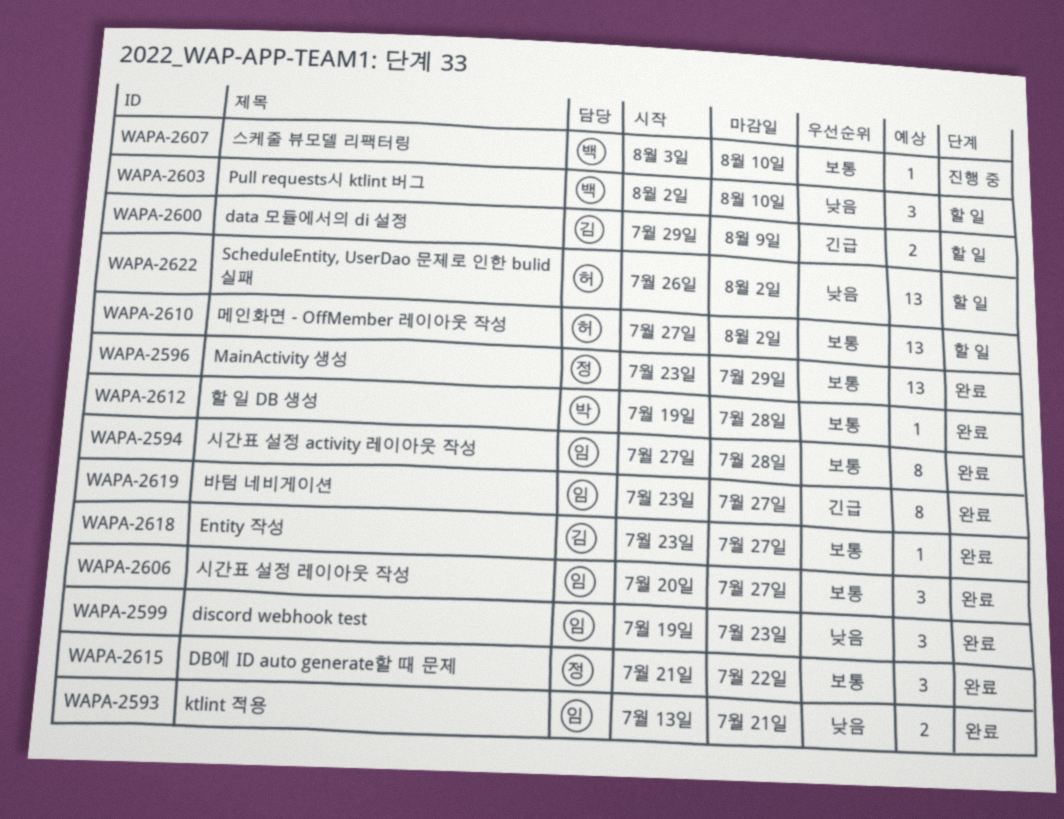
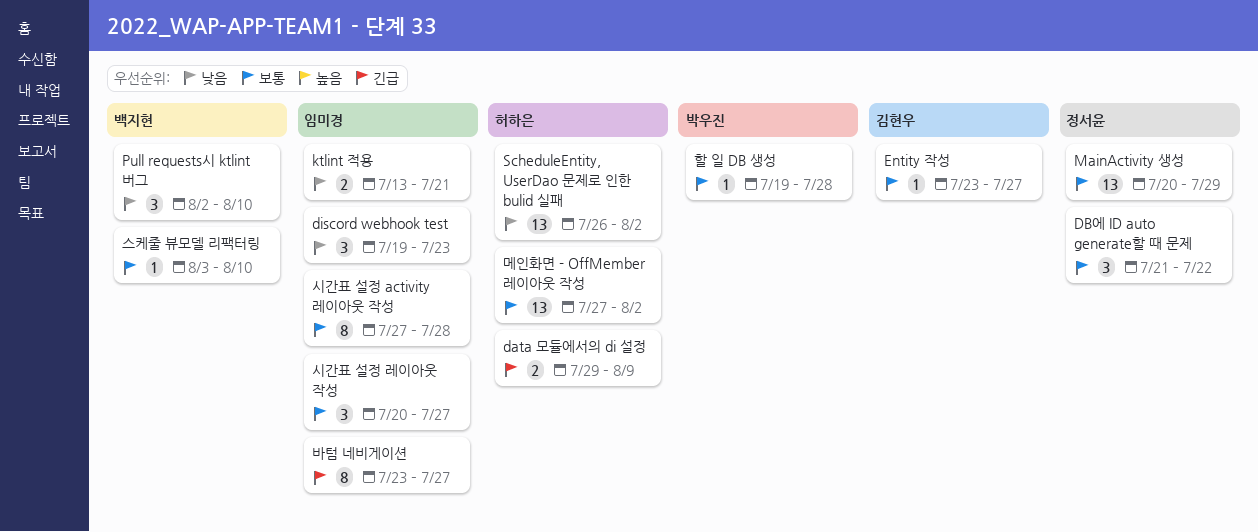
data 모듈에서의 di 설정, owner: 김현우 -> 허하은
MainActivity 생성, start: Jul 23 -> Jul 20

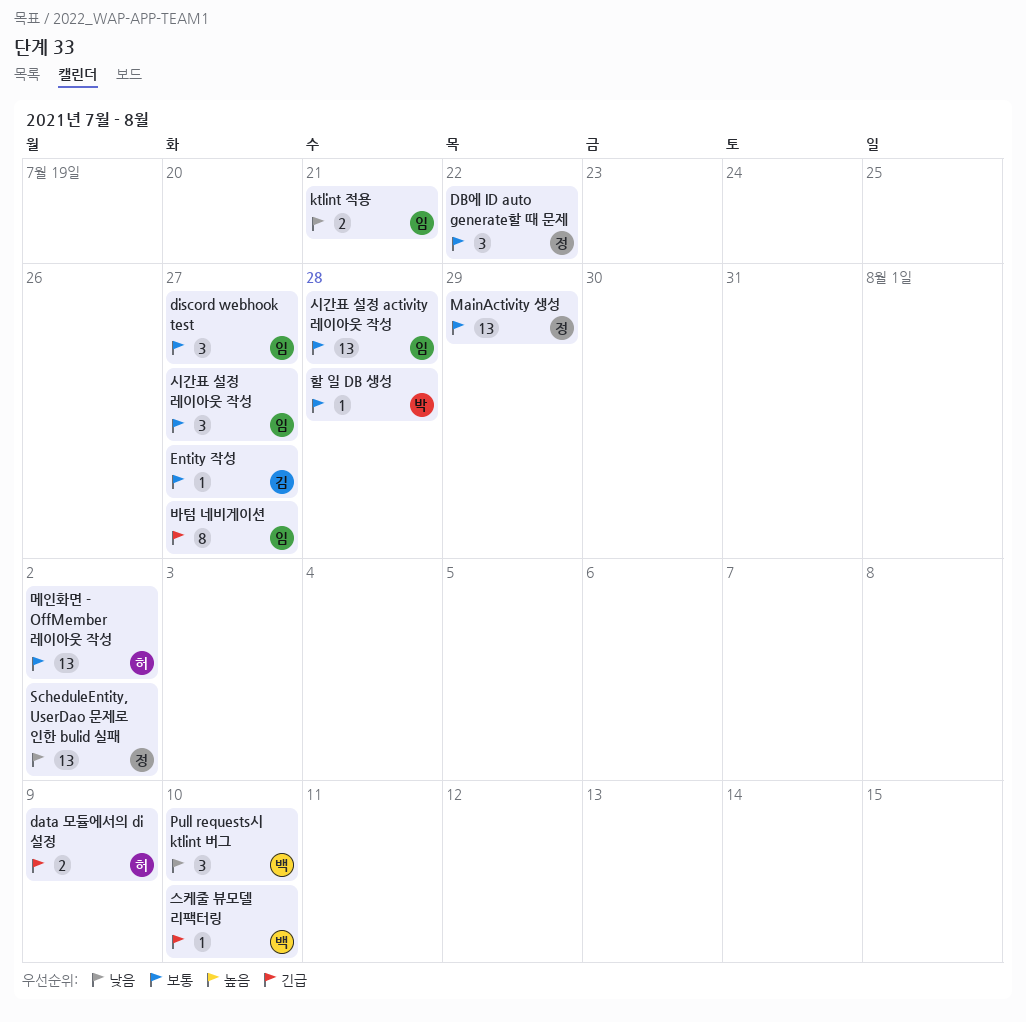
discord webhook test, priority: 낮음 -> 보통
discord webhook test, due: Jul 23 -> Jul 27
ScheduleEntity, UserDao 문제로 인한 bulid 실패, owner: 허하은 -> 정서윤
스케줄 뷰모델 리팩터링, priority: 보통 -> 긴급
시간표 설정 activity 레이아웃 작성, estimate: 8 -> 13

